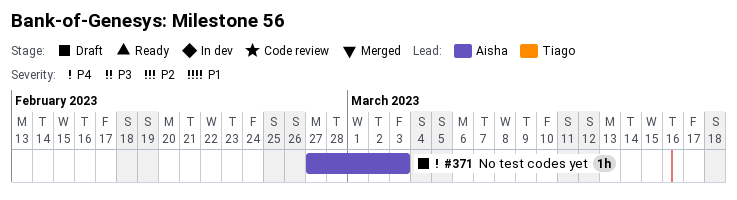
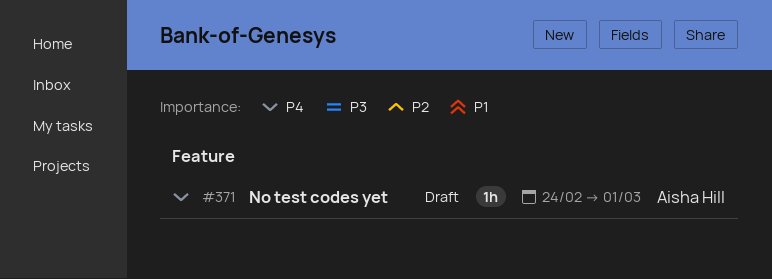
#371, start: Feb 27 -> Feb 24
#371, due: Mar 3 -> Mar 1

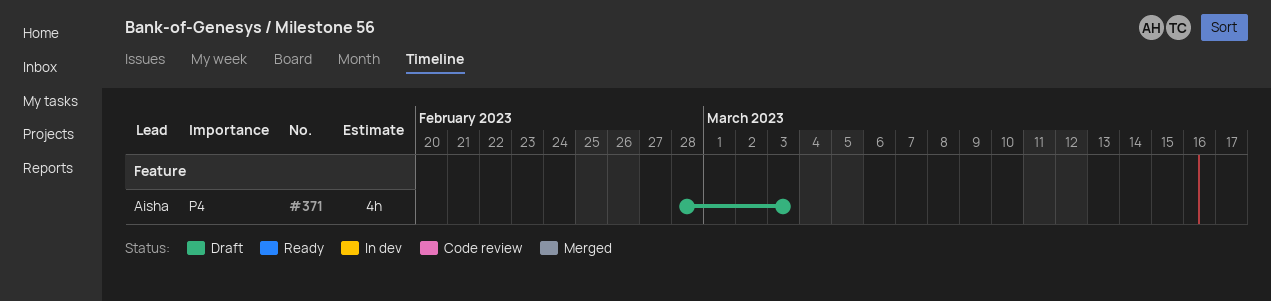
#371, estimate: 1h -> 4h
#371, start: Feb 24 -> Feb 28
#371, due: Mar 1 -> Mar 3

